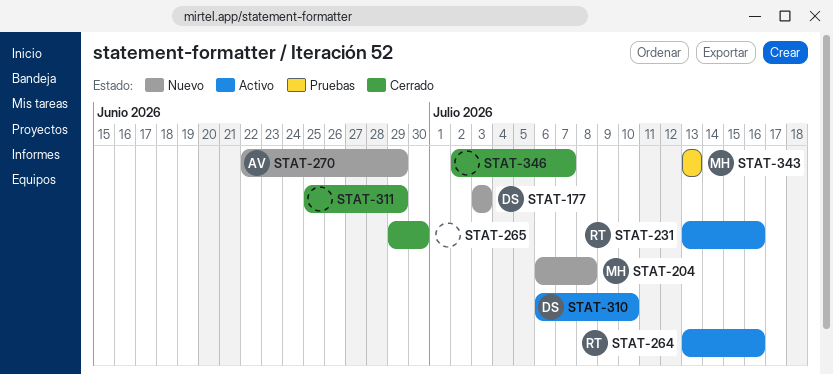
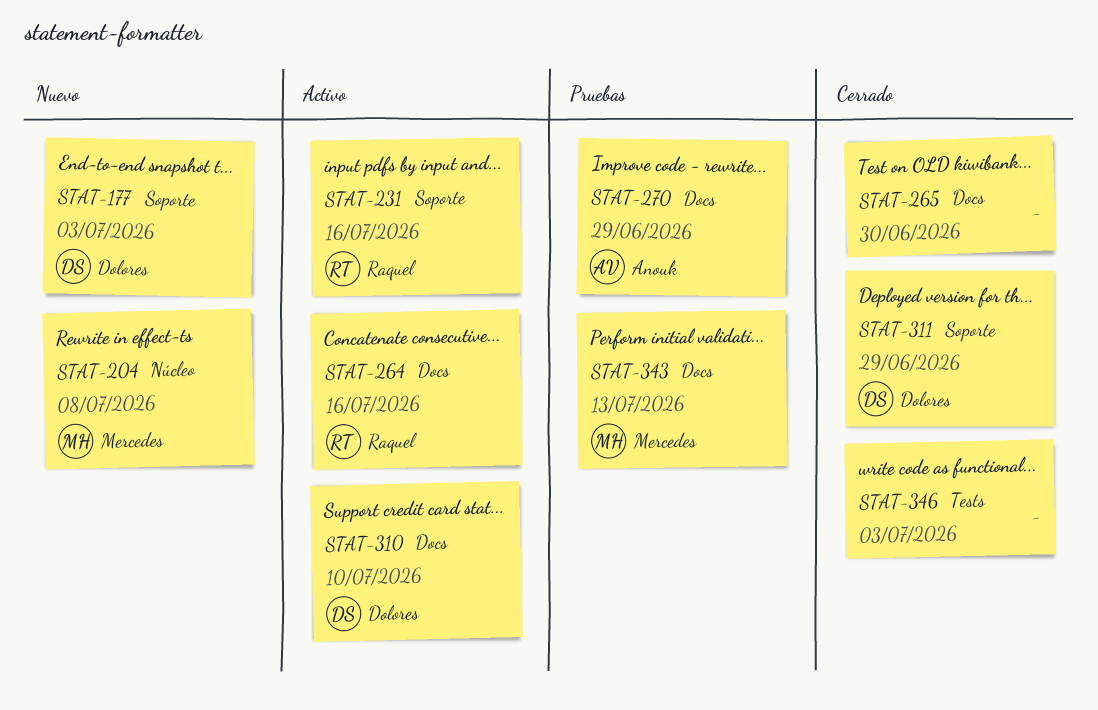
STAT-270, status: Nuevo -> Pruebas
STAT-311, owner: none -> Dolores
STAT-346, due: Jul 7 -> Jul 3

